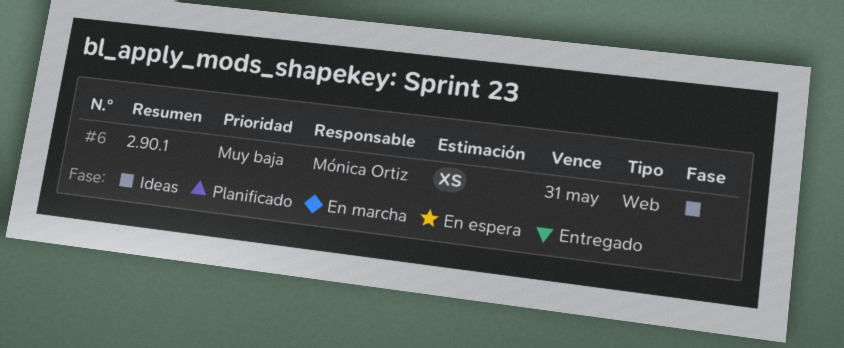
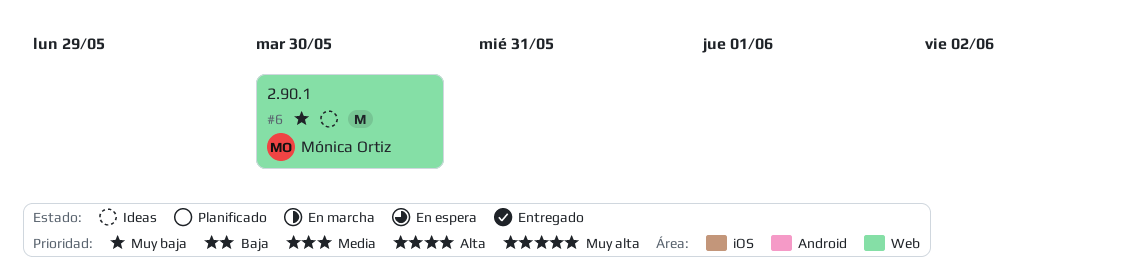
#6, estimate: XS -> M
#6, due: May 31 -> May 30

